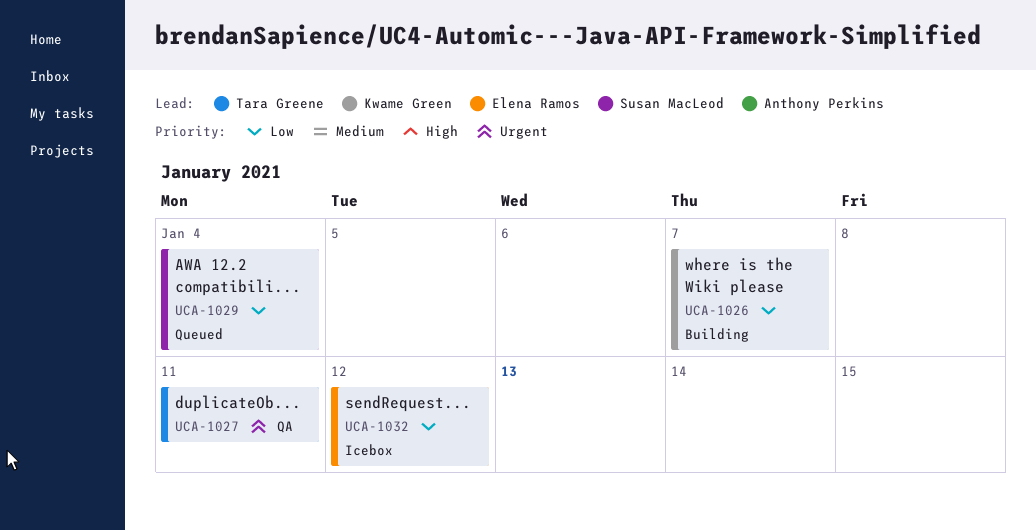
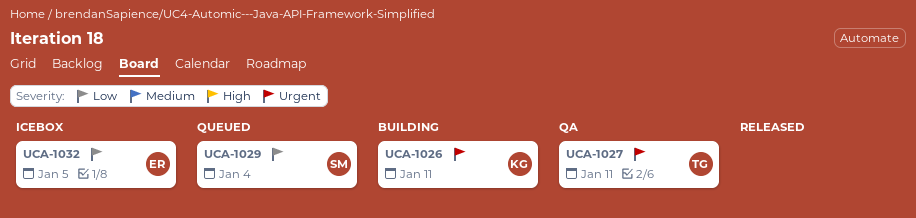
UCA-1026, priority: Low -> Urgent
UCA-1026, due: Jan 7 -> Jan 11
UCA-1032, due: Jan 12 -> Jan 5

